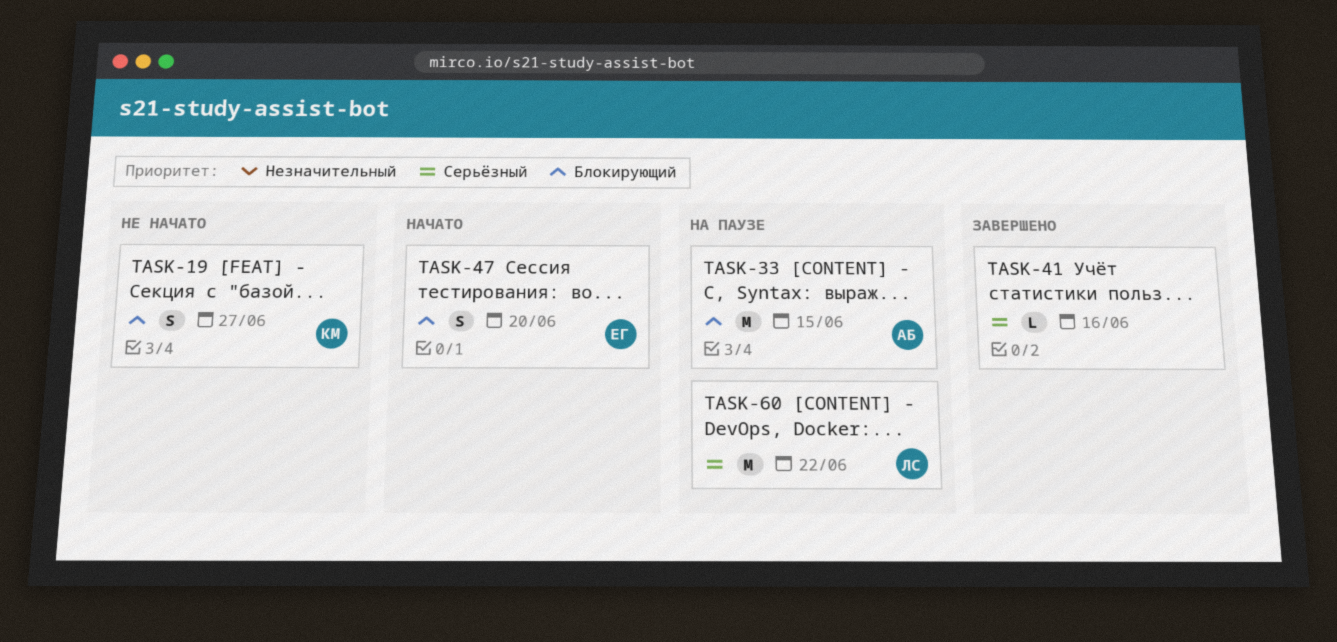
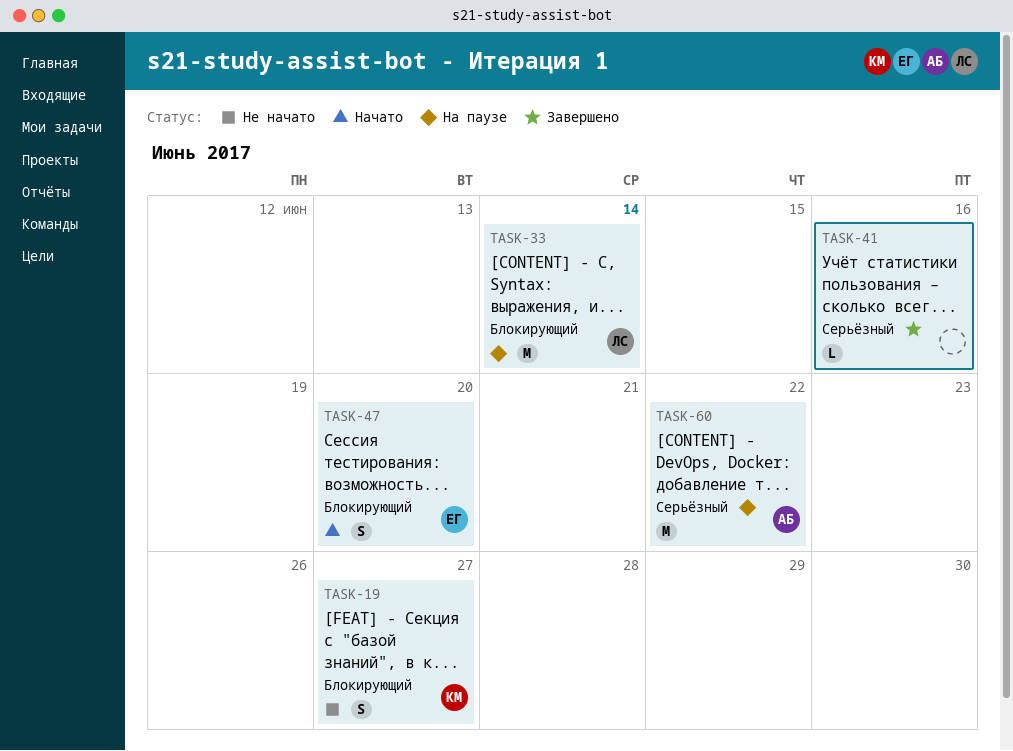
TASK-33, owner: АБ -> ЛС
TASK-33, due: Jun 15 -> Jun 14
TASK-60, owner: ЛС -> АБ

